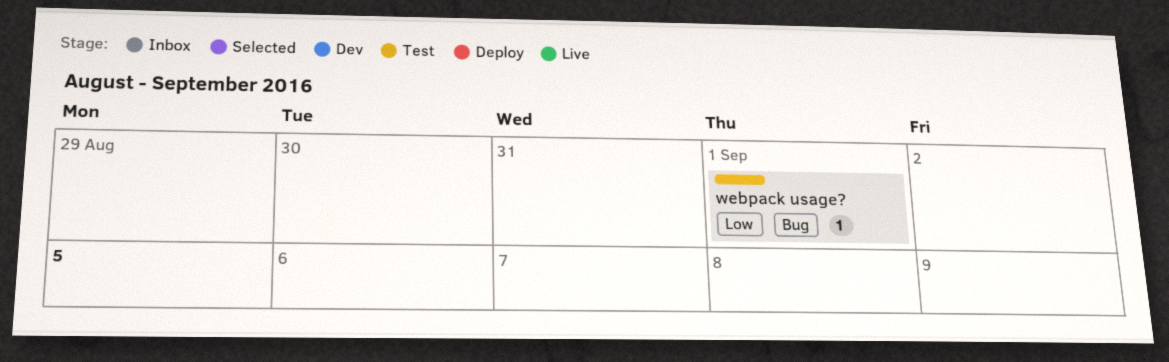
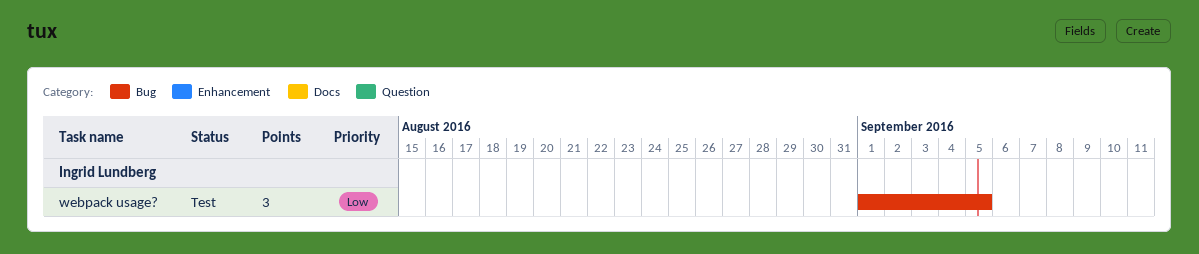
webpack usage?, estimate: 1 -> 3
webpack usage?, due: Sep 1 -> Sep 5

